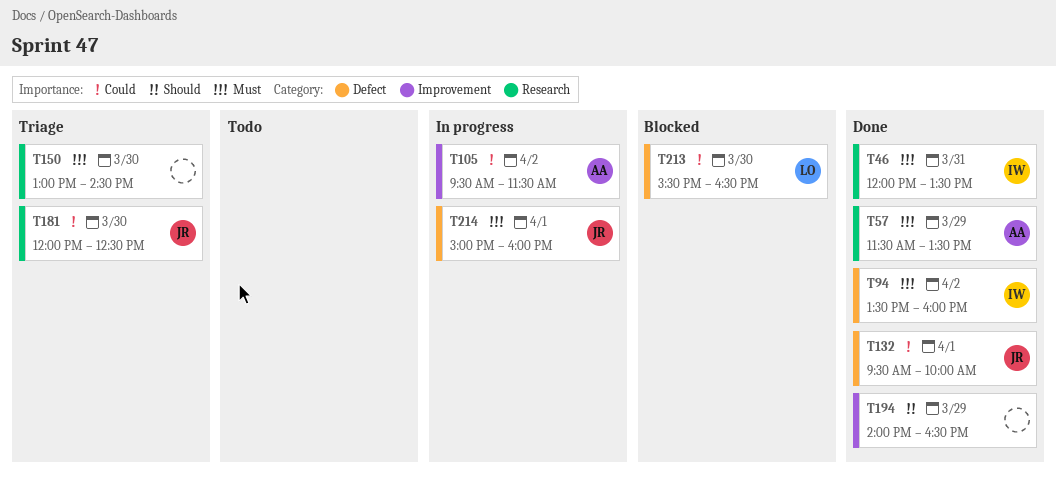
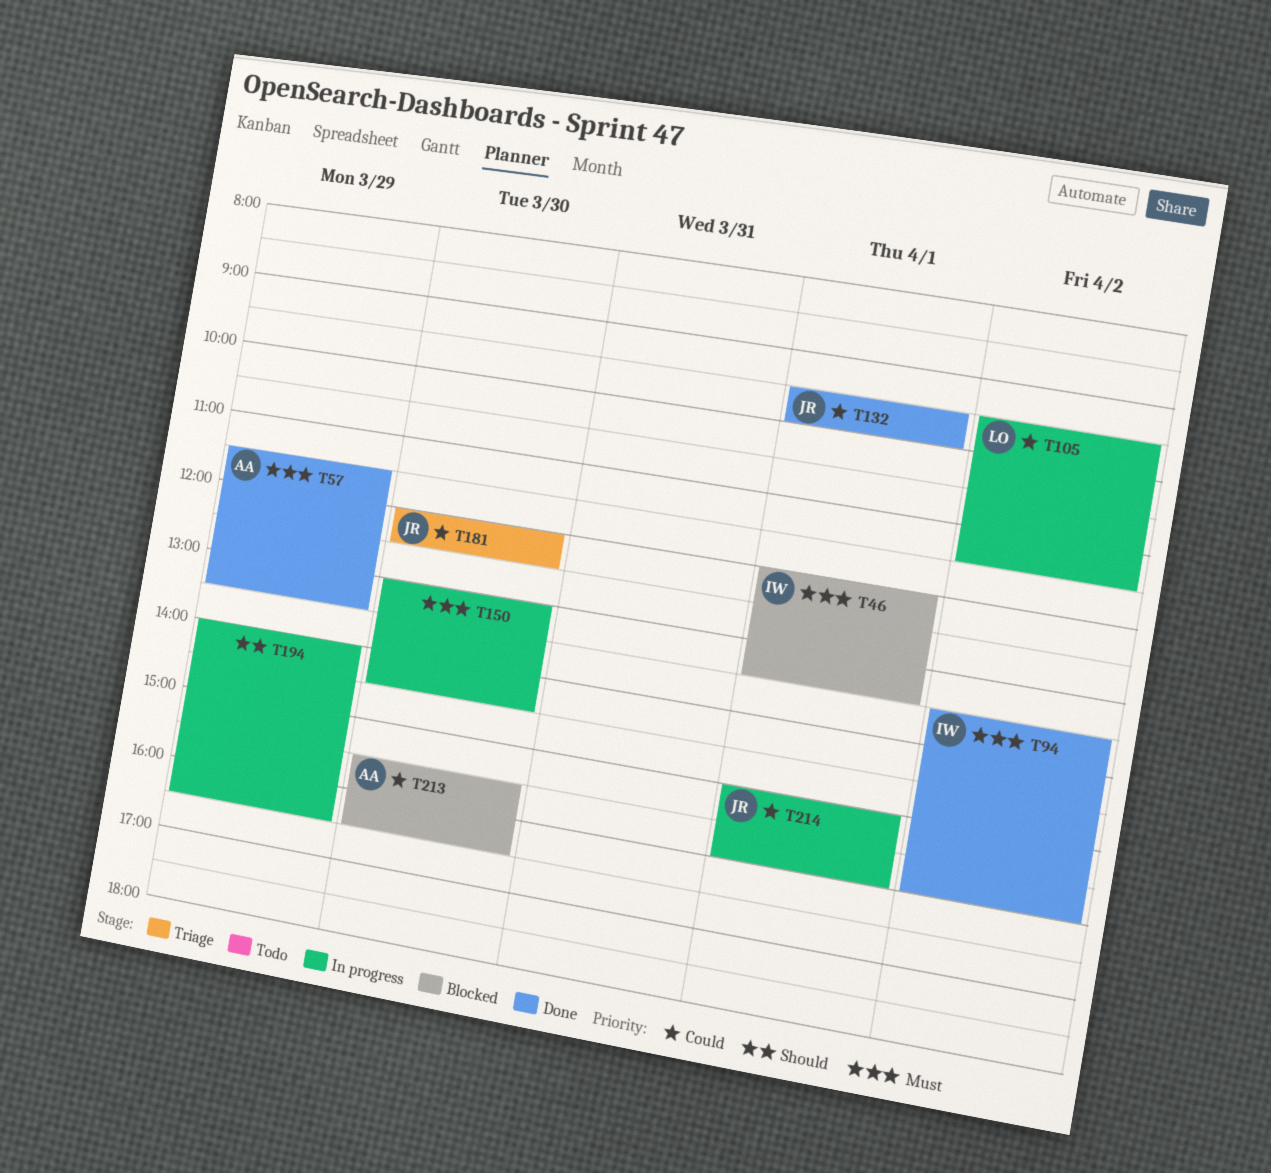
T46, status: Done -> Blocked
T46, day: Mar 31 -> Apr 1
T105, owner: AA -> LO
T150, status: Triage -> In progress
T194, status: Done -> In progress
T213, owner: LO -> AA
T214, priority: Must -> Could

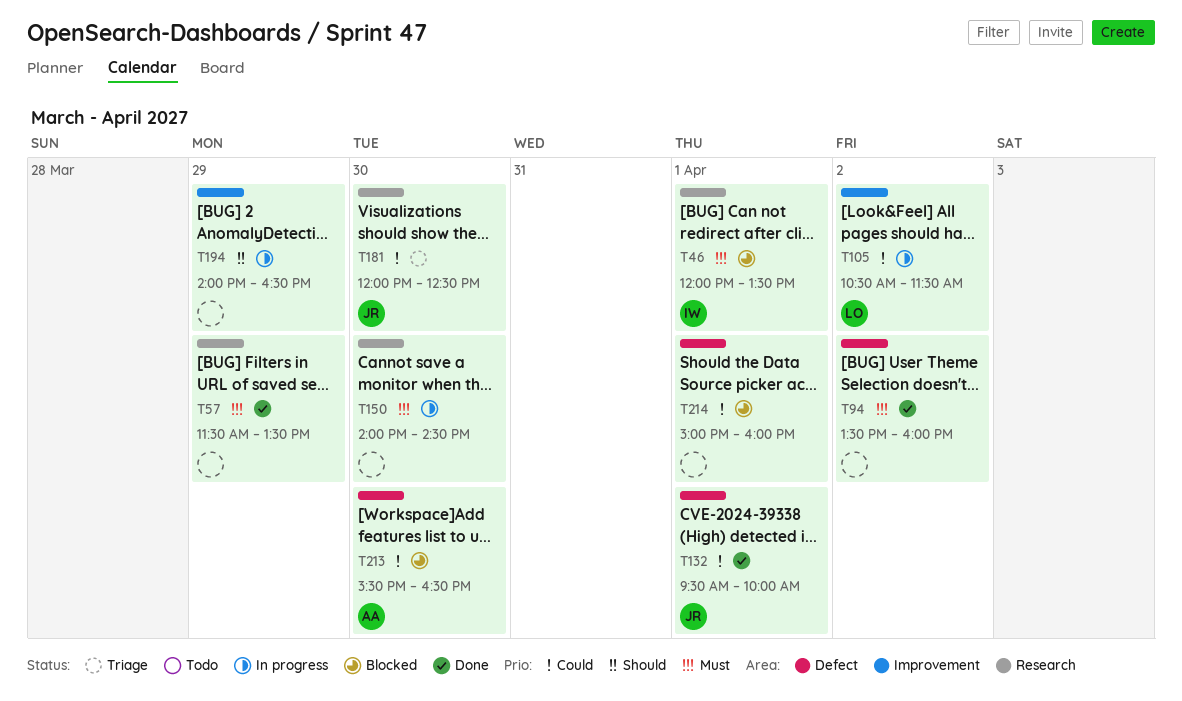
T57, owner: AA -> none
T94, owner: IW -> none
T105, begins: 09:30 -> 10:30
T150, begins: 13:00 -> 14:00
T214, status: In progress -> Blocked
T214, owner: JR -> none

